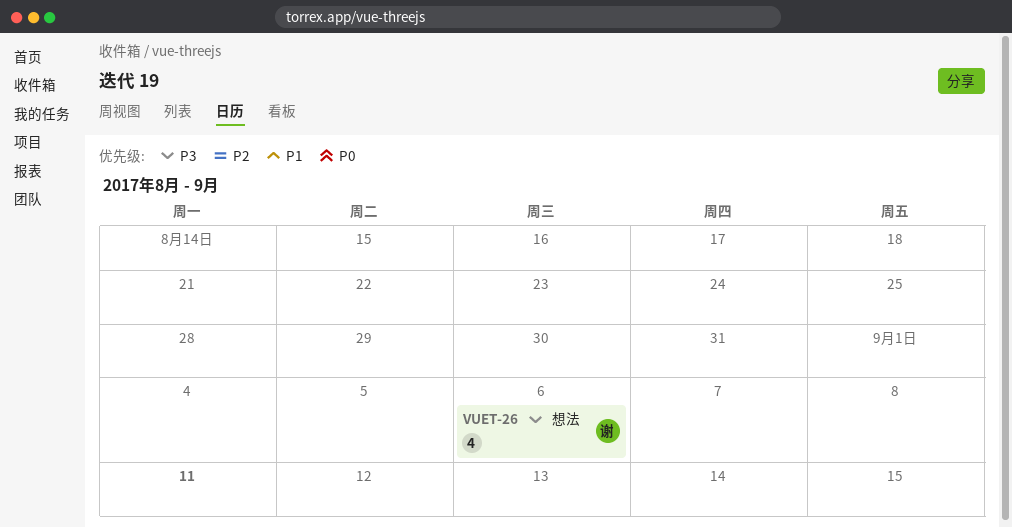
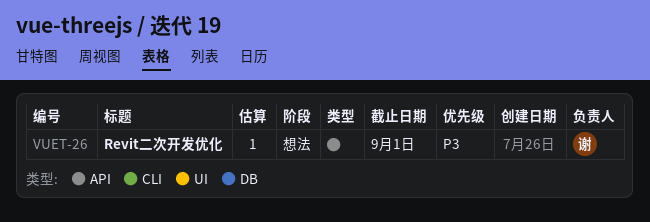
VUET-26, estimate: 4 -> 1
VUET-26, due: Sep 6 -> Sep 1

